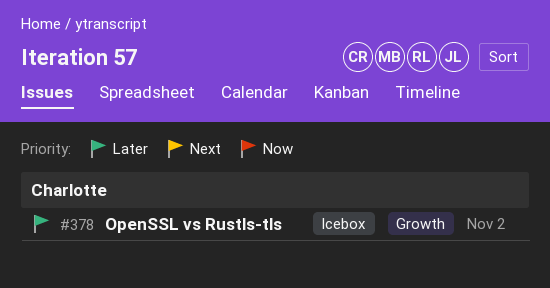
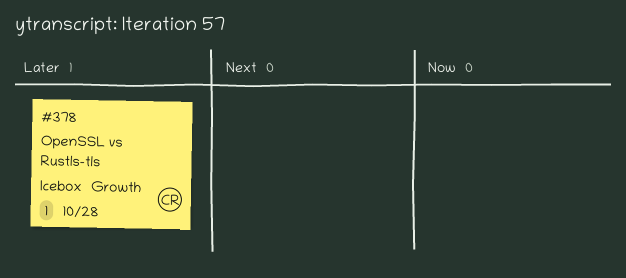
#378, due: Nov 2 -> Oct 28

